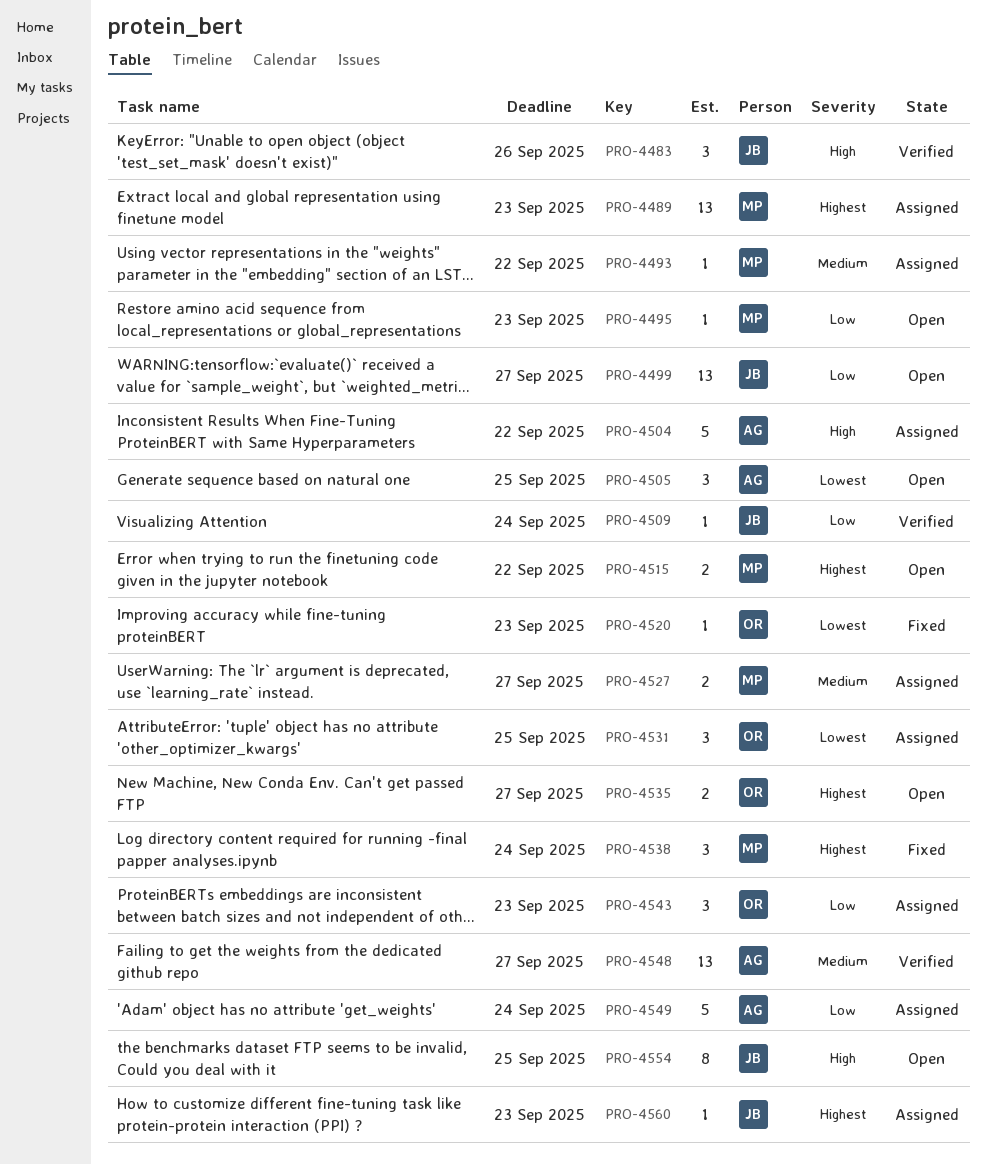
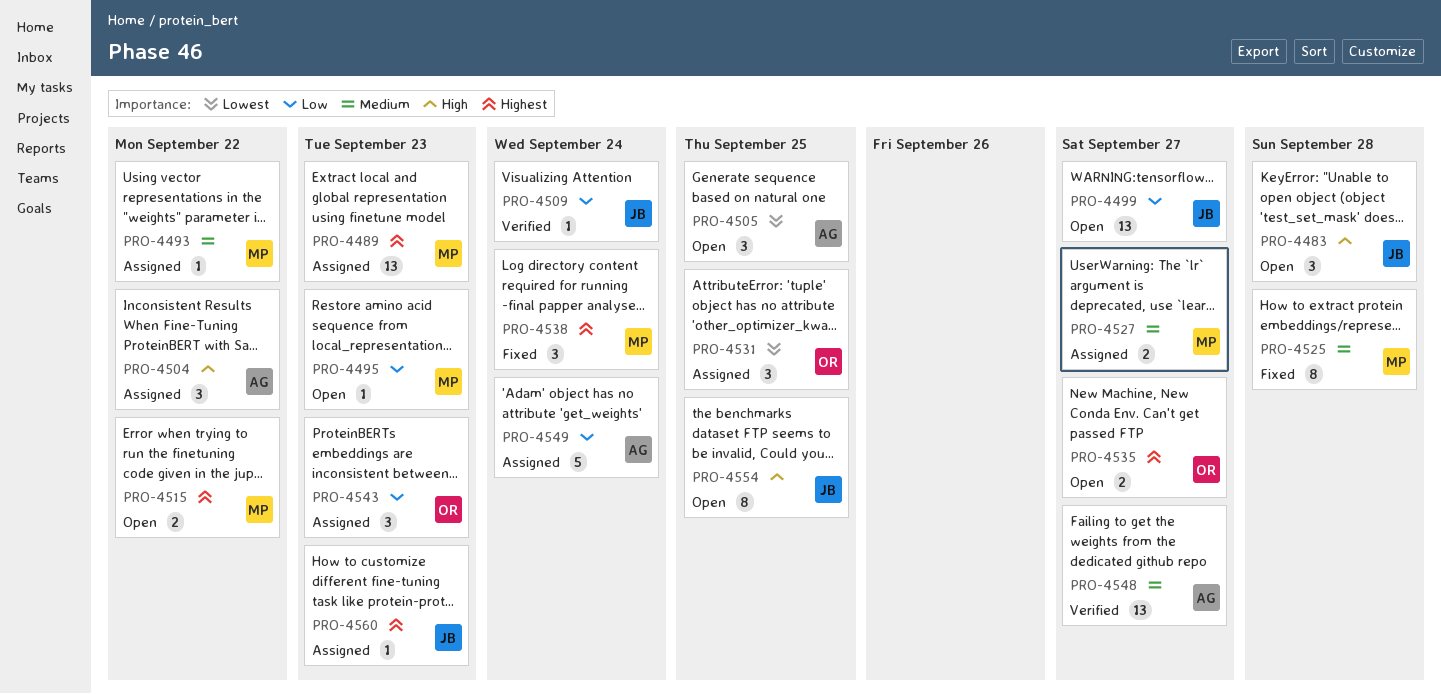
PRO-4483, status: Verified -> Open
PRO-4483, due: Sep 26 -> Sep 28
PRO-4504, estimate: 5 -> 3
PRO-4520: present -> none
PRO-4525: none -> present

